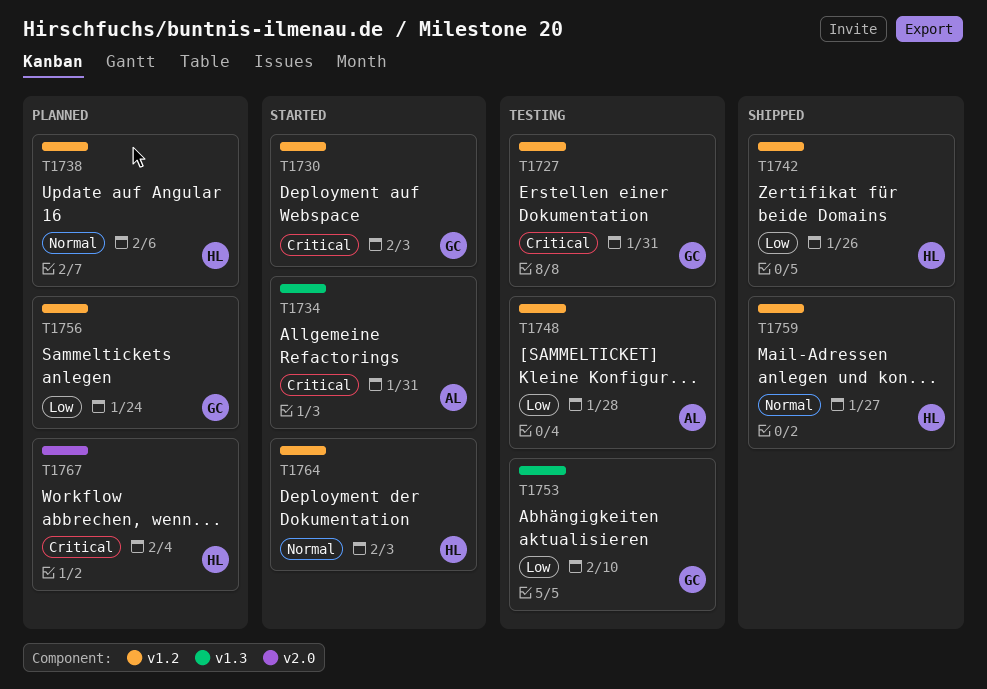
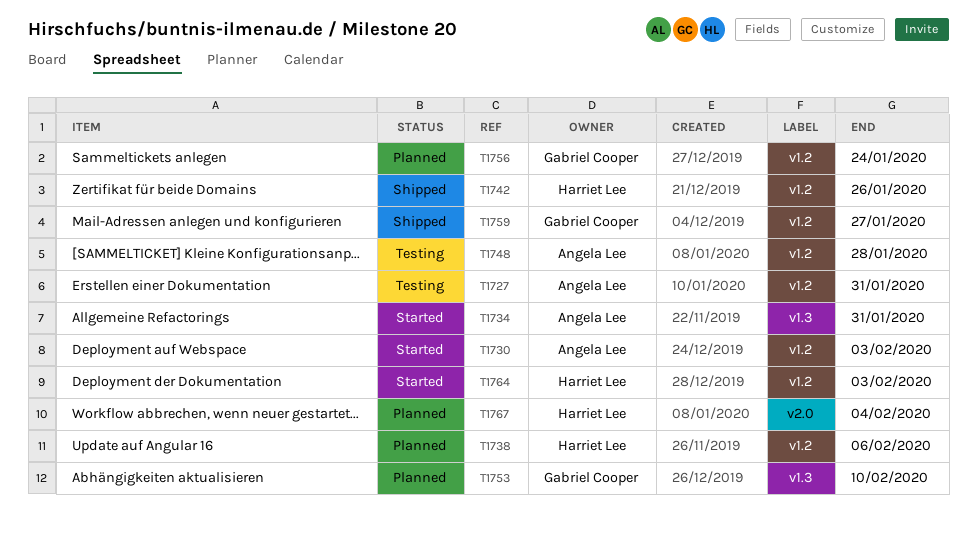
T1727, owner: Gabriel Cooper -> Angela Lee
T1730, owner: Gabriel Cooper -> Angela Lee
T1753, status: Testing -> Planned
T1759, owner: Harriet Lee -> Gabriel Cooper

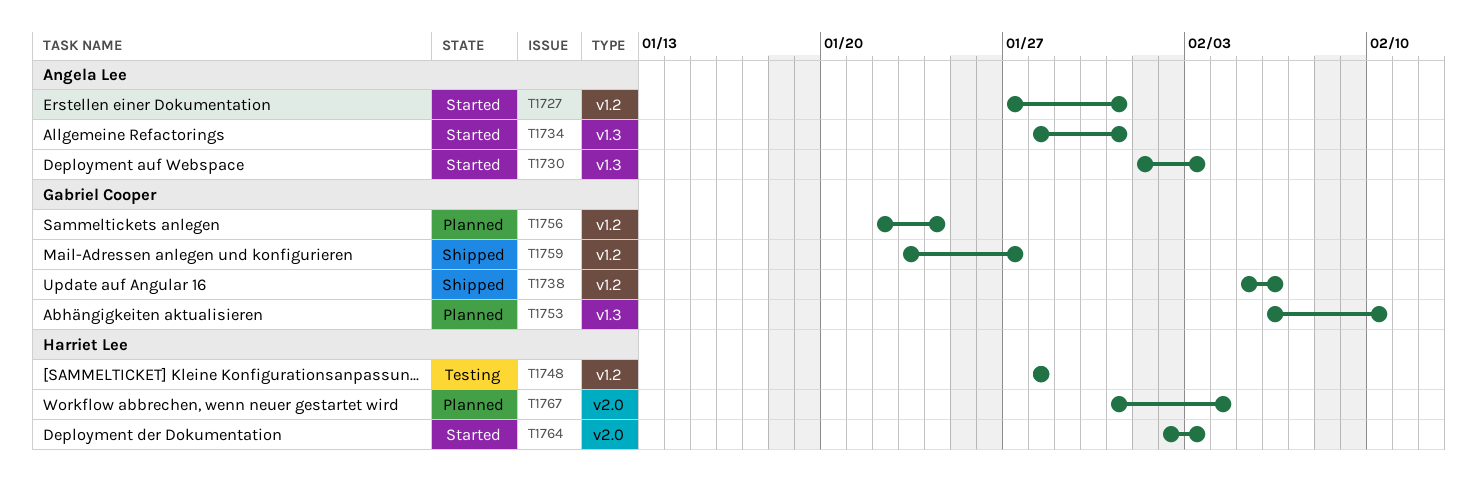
T1727, status: Testing -> Started
T1730, label: v1.2 -> v1.3
T1738, status: Planned -> Shipped
T1738, owner: Harriet Lee -> Gabriel Cooper
T1742: present -> none
T1748, owner: Angela Lee -> Harriet Lee
T1764, label: v1.2 -> v2.0

